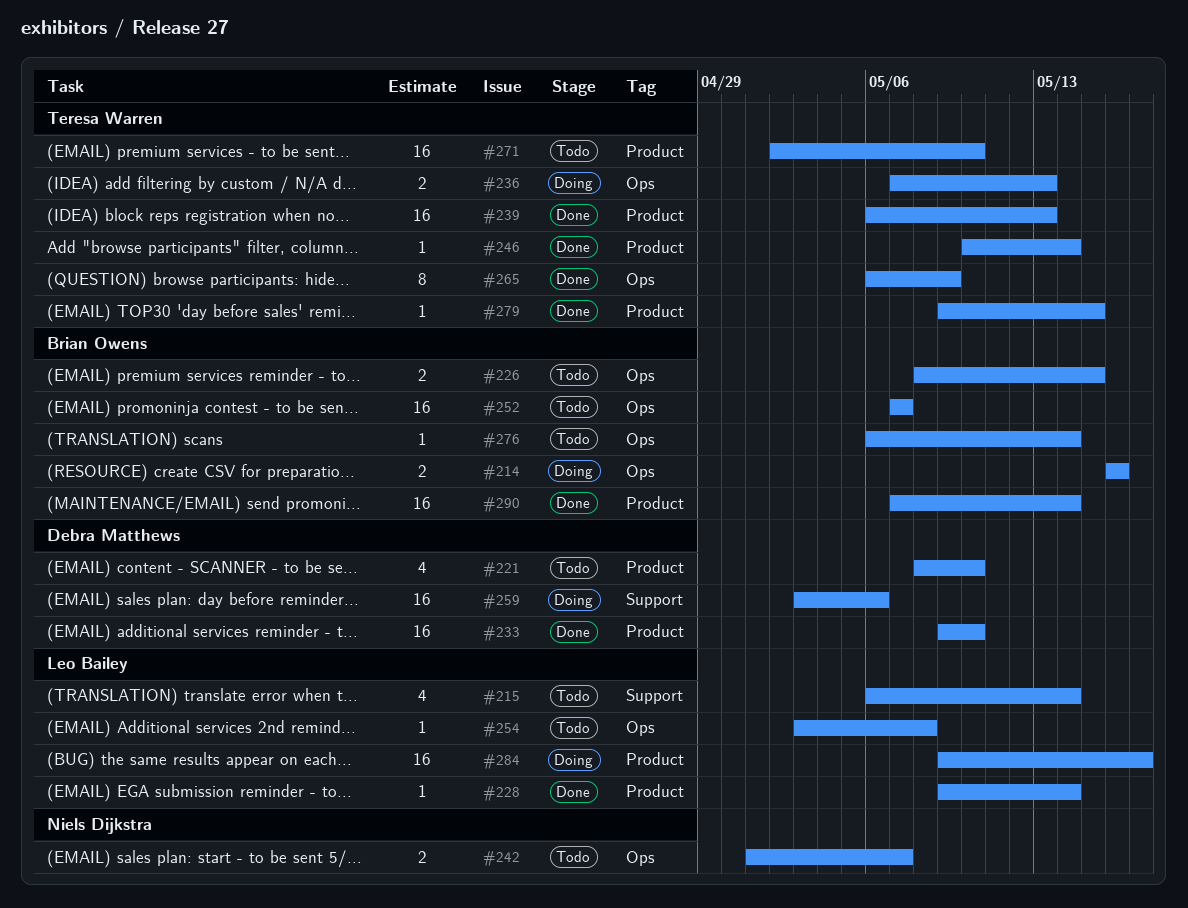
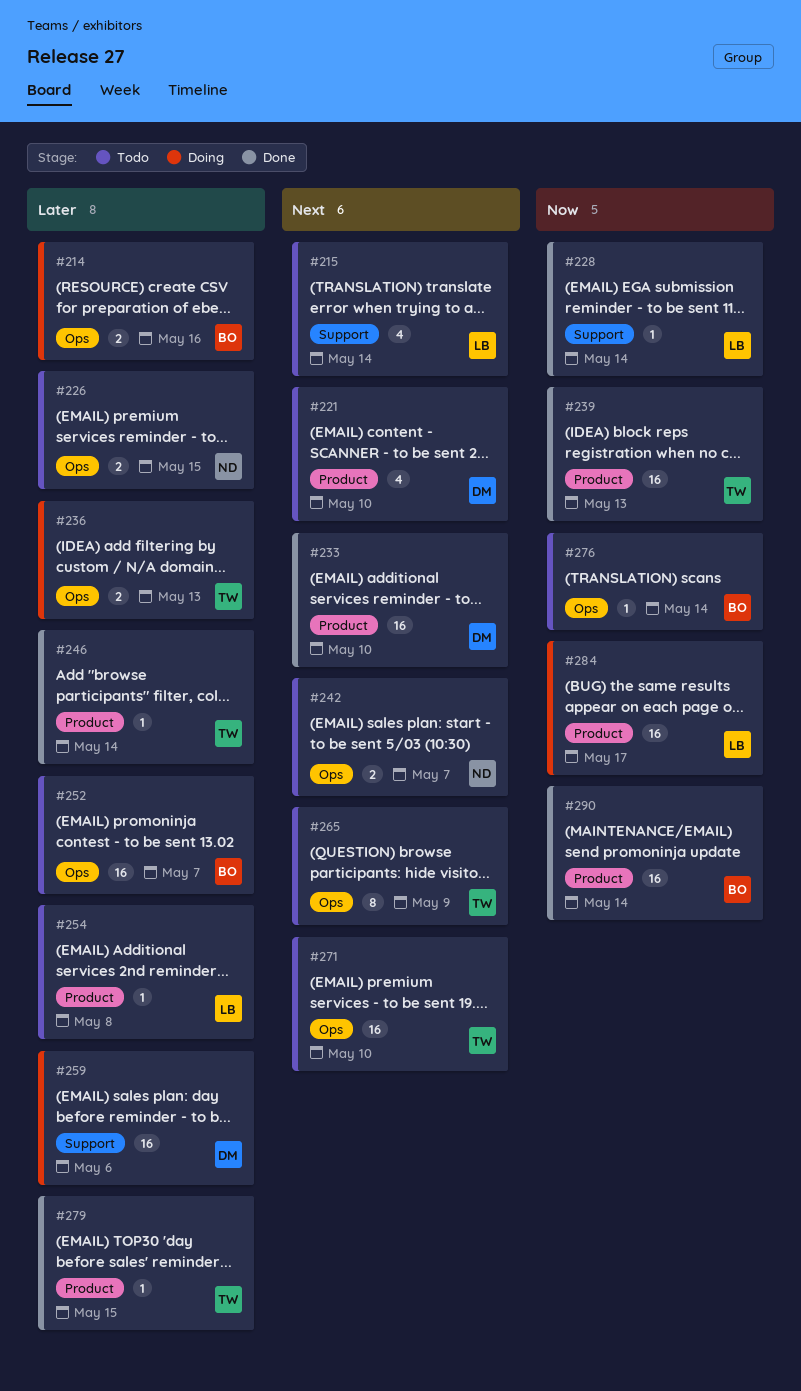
#226, owner: Brian Owens -> Niels Dijkstra
#228, label: Product -> Support
#254, label: Ops -> Product
#265, status: Done -> Todo
#271, label: Product -> Ops

